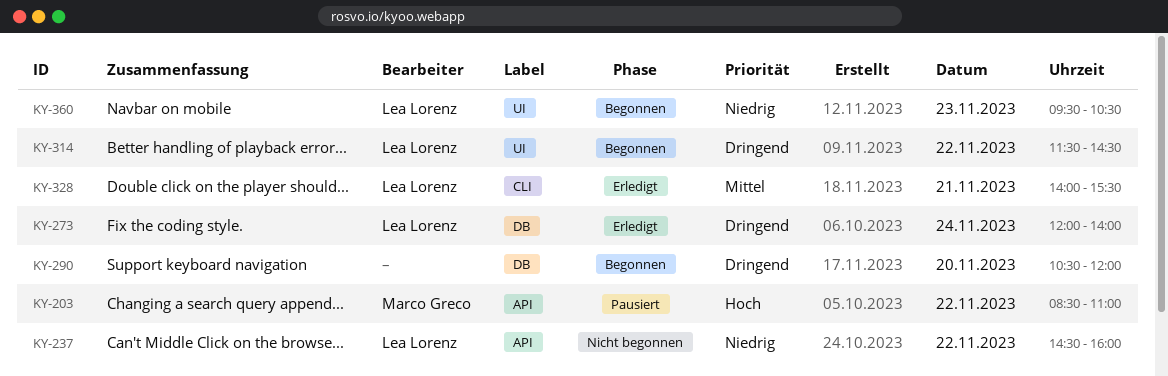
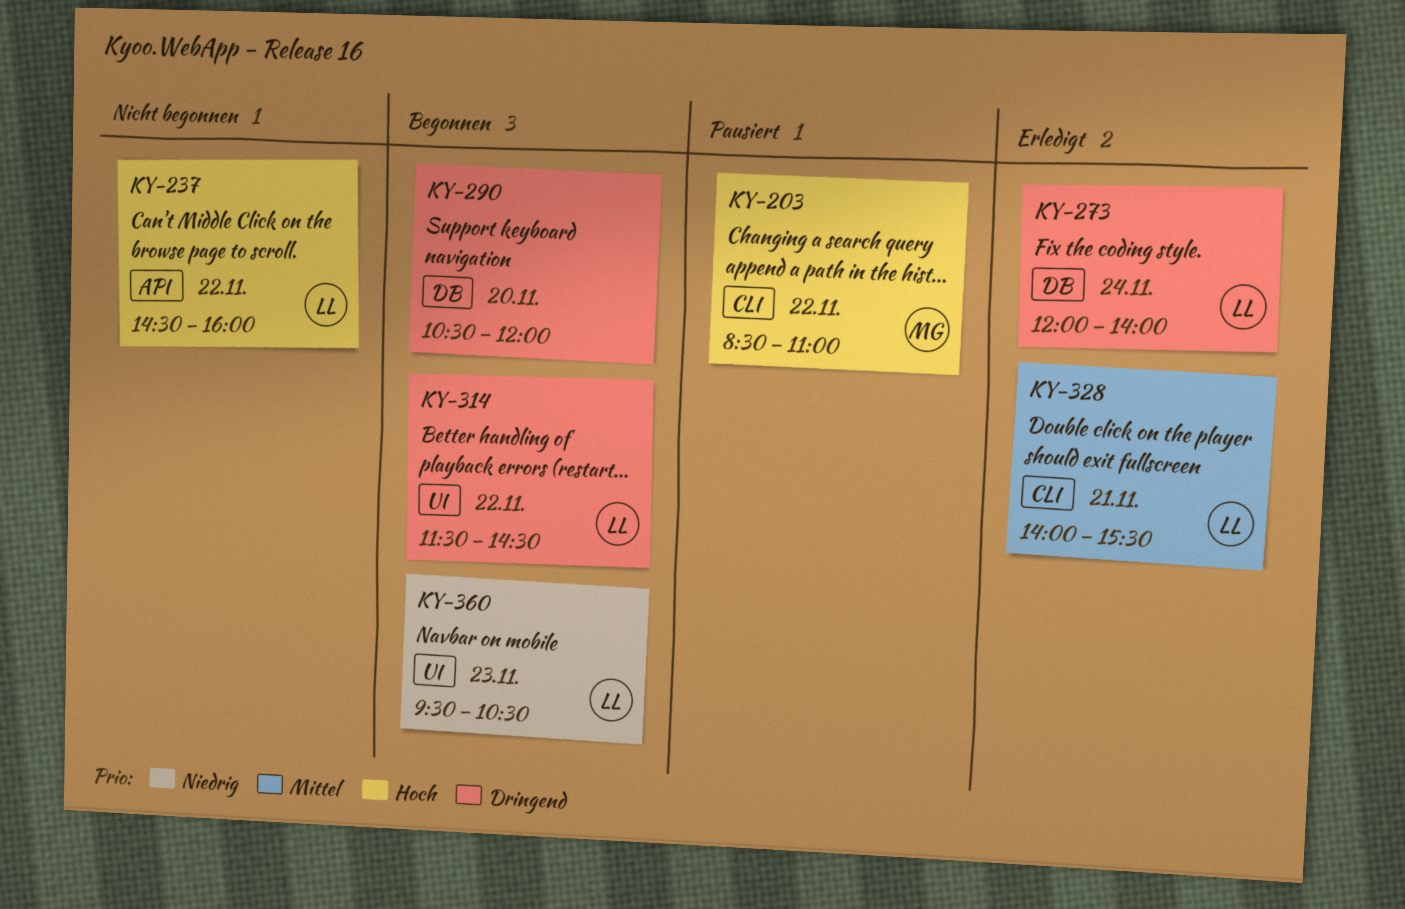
KY-203, label: API -> CLI
KY-237, priority: Niedrig -> Hoch

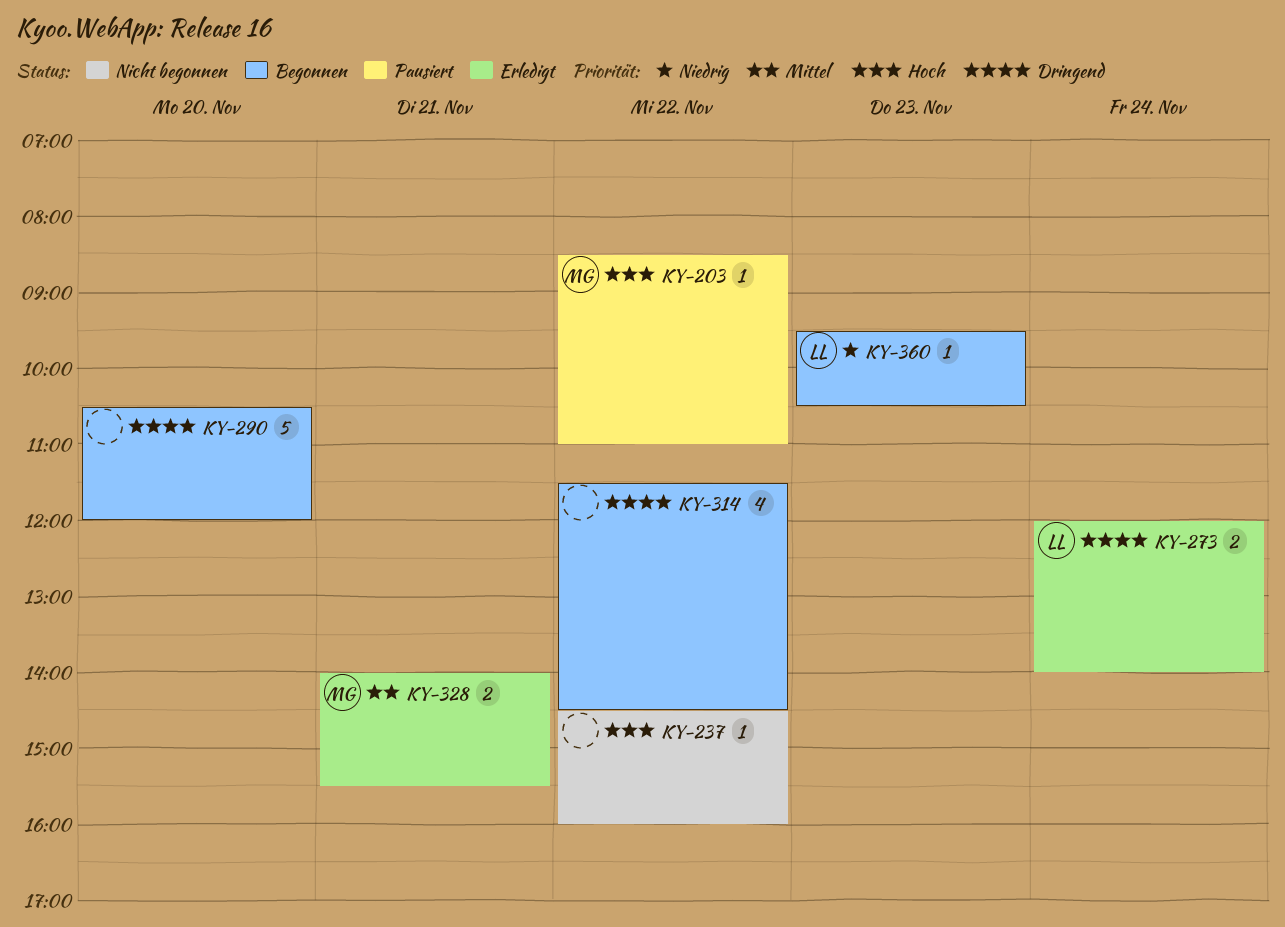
KY-237, owner: LL -> none
KY-314, owner: LL -> none
KY-328, owner: LL -> MG

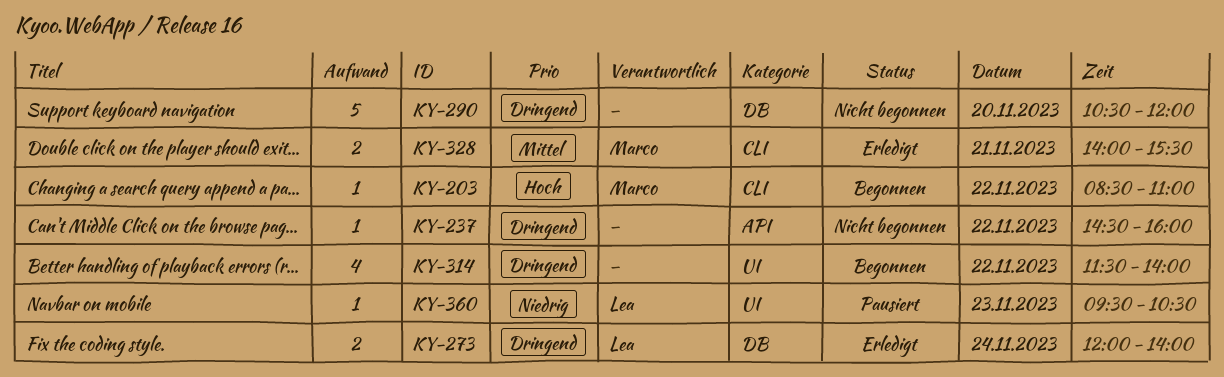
KY-203, status: Pausiert -> Begonnen
KY-237, priority: Hoch -> Dringend
KY-290, status: Begonnen -> Nicht begonnen
KY-314, ends: 14:30 -> 14:00
KY-360, status: Begonnen -> Pausiert

